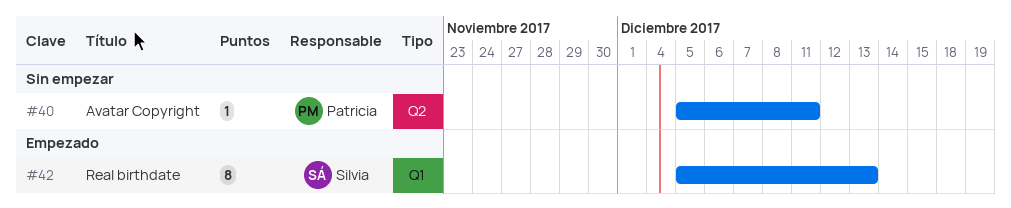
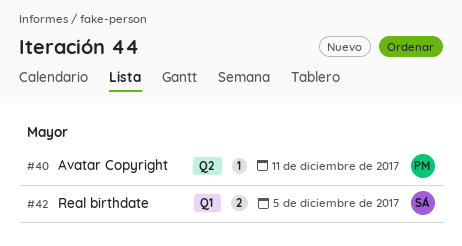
#42, estimate: 8 -> 2
#42, due: Dec 13 -> Dec 5

